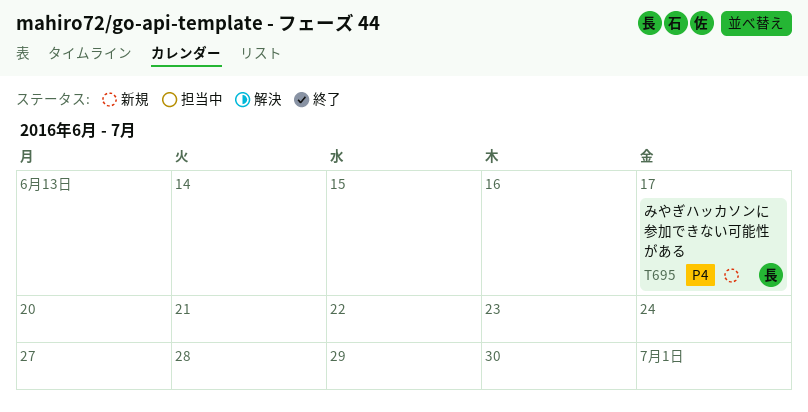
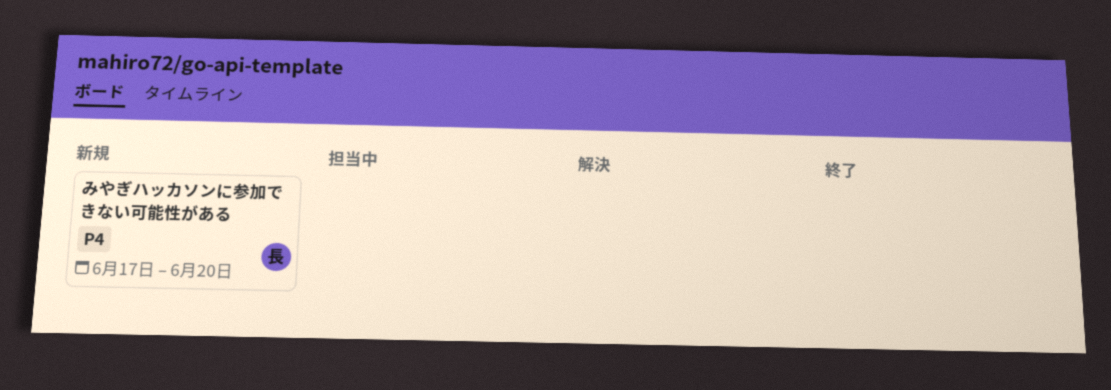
みやぎハッカソンに参加できない可能性がある, due: Jun 17 -> Jun 20

